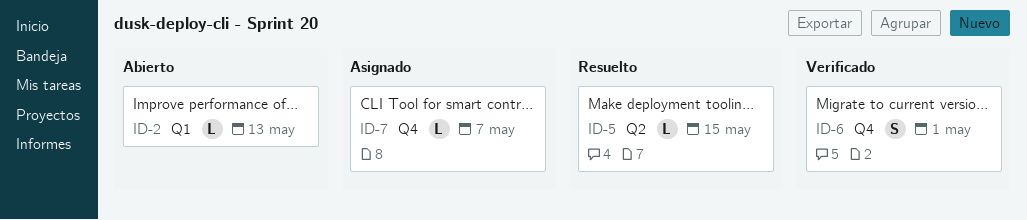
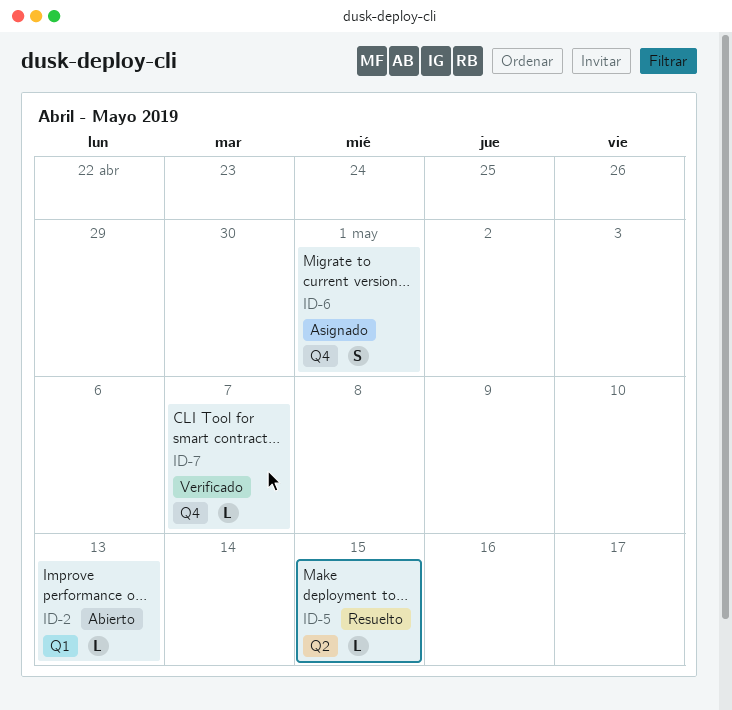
ID-6, status: Verificado -> Asignado
ID-7, status: Asignado -> Verificado

